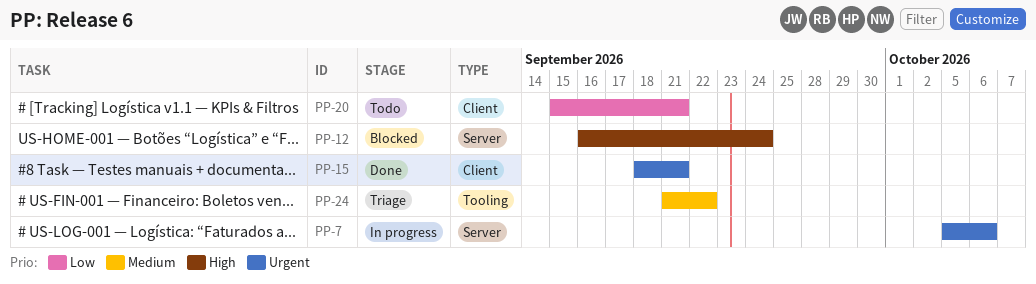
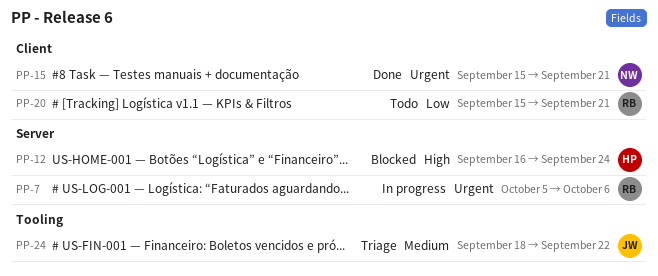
PP-15, start: Sep 18 -> Sep 15
PP-24, start: Sep 21 -> Sep 18

